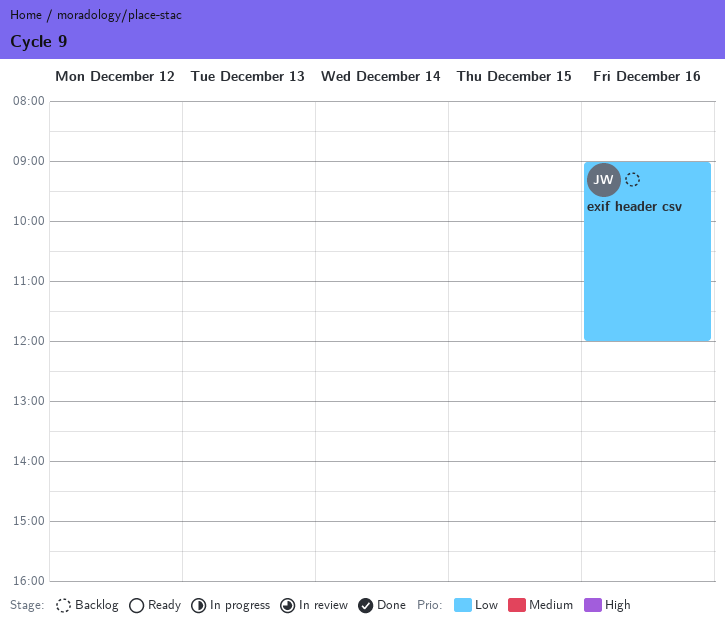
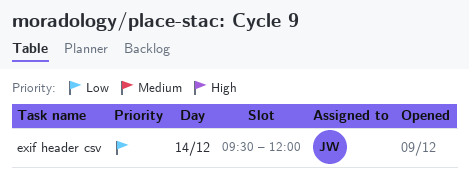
exif header csv, day: Dec 16 -> Dec 14
exif header csv, begins: 09:00 -> 09:30

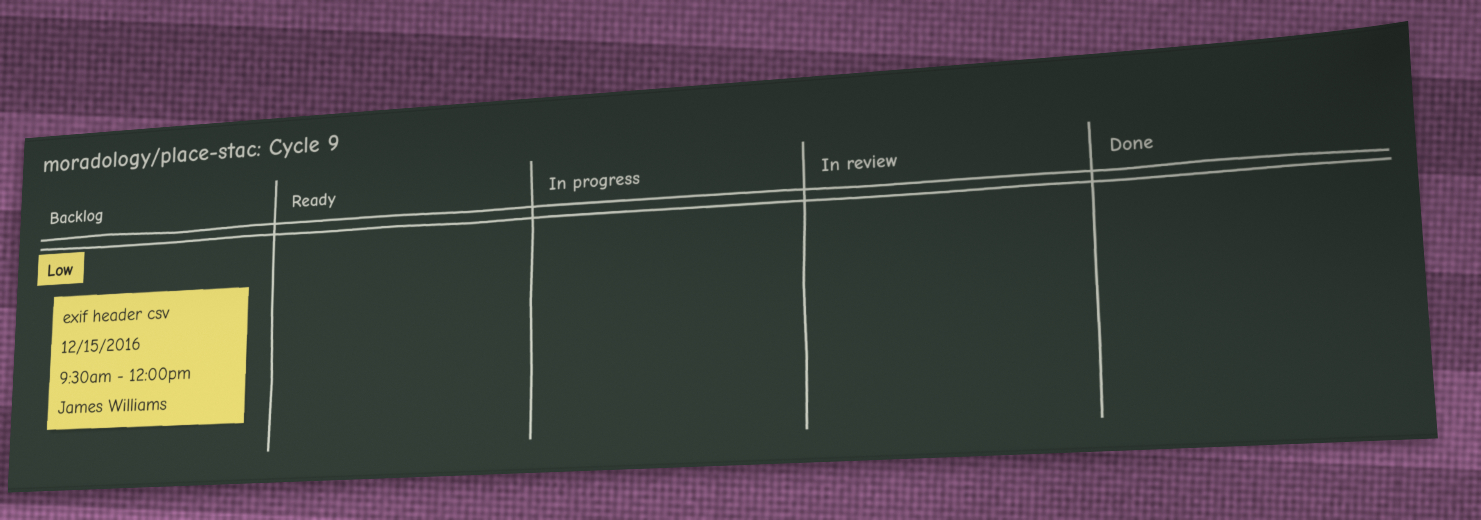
exif header csv, day: Dec 14 -> Dec 15

